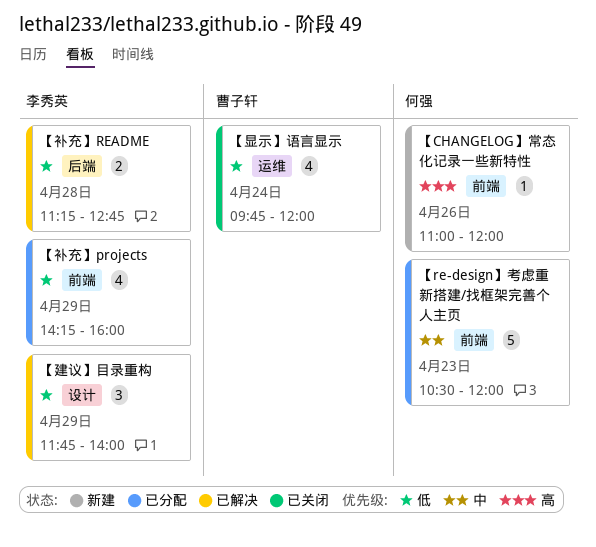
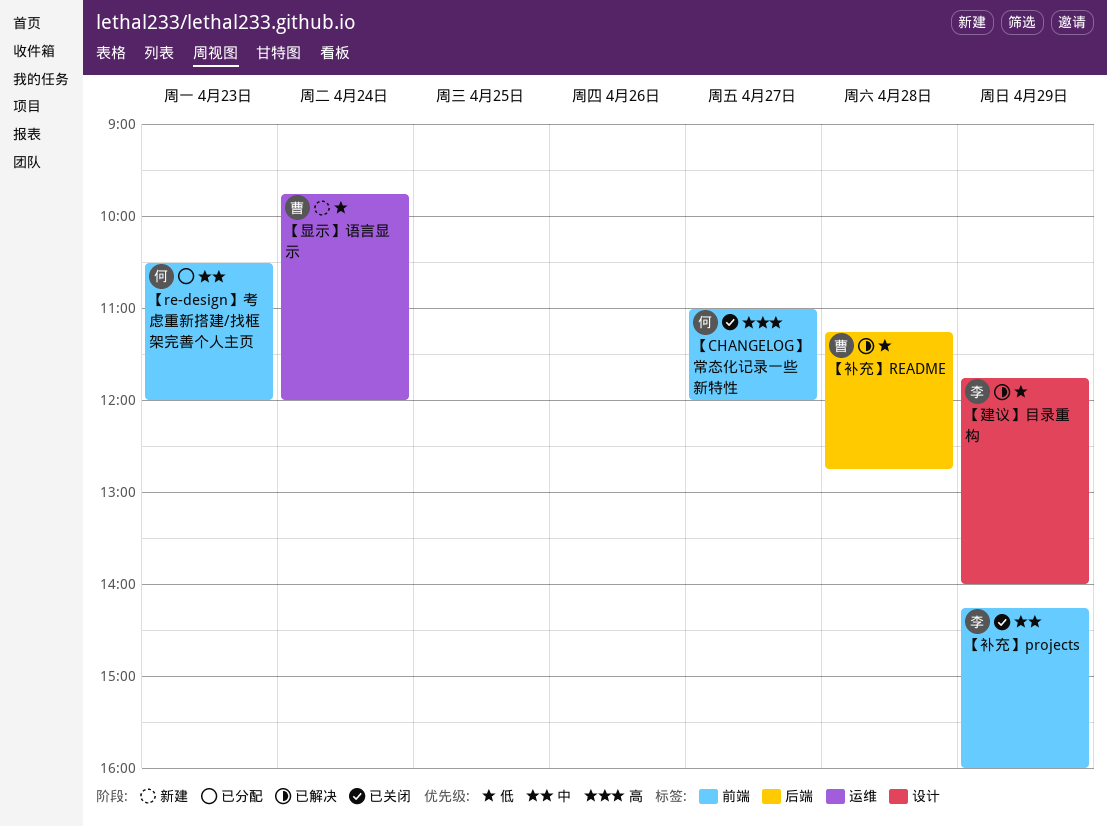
【CHANGELOG】常态化记录一些新特性, status: 新建 -> 已关闭
【CHANGELOG】常态化记录一些新特性, day: Apr 26 -> Apr 27
【显示】语言显示, status: 已关闭 -> 新建
【补充】projects, status: 已分配 -> 已关闭
【补充】projects, priority: 低 -> 中
【补充】README, owner: 李秀英 -> 曹子轩

